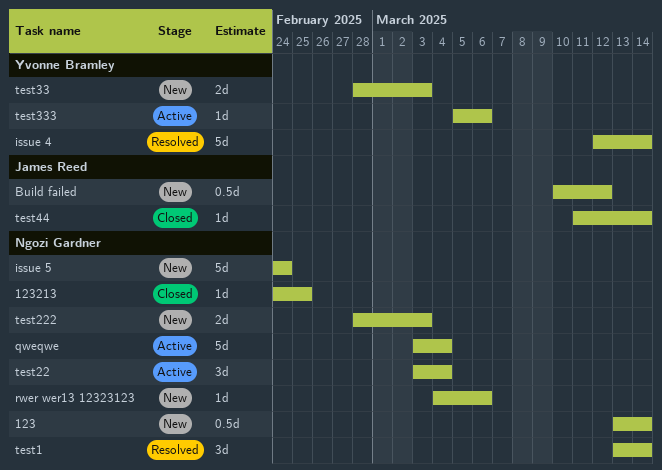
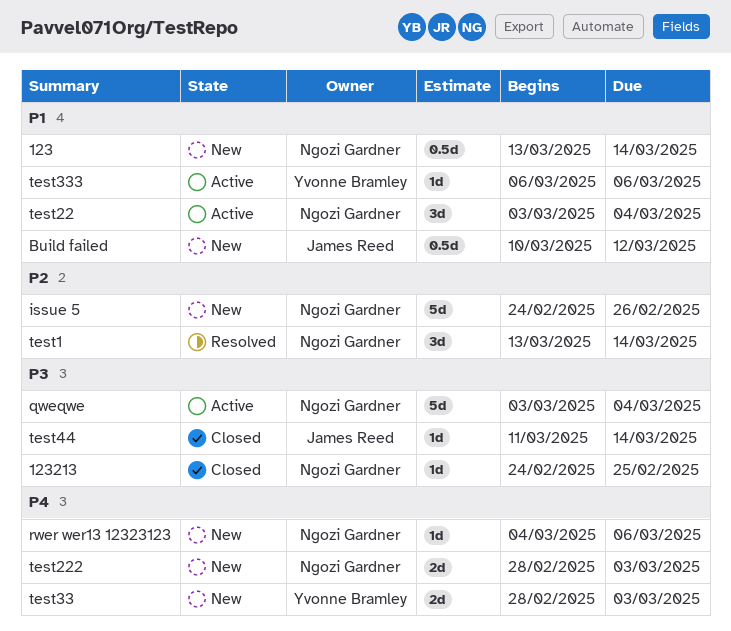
issue 4: present -> none
issue 5, due: Feb 24 -> Feb 26
test333, start: Mar 5 -> Mar 6

